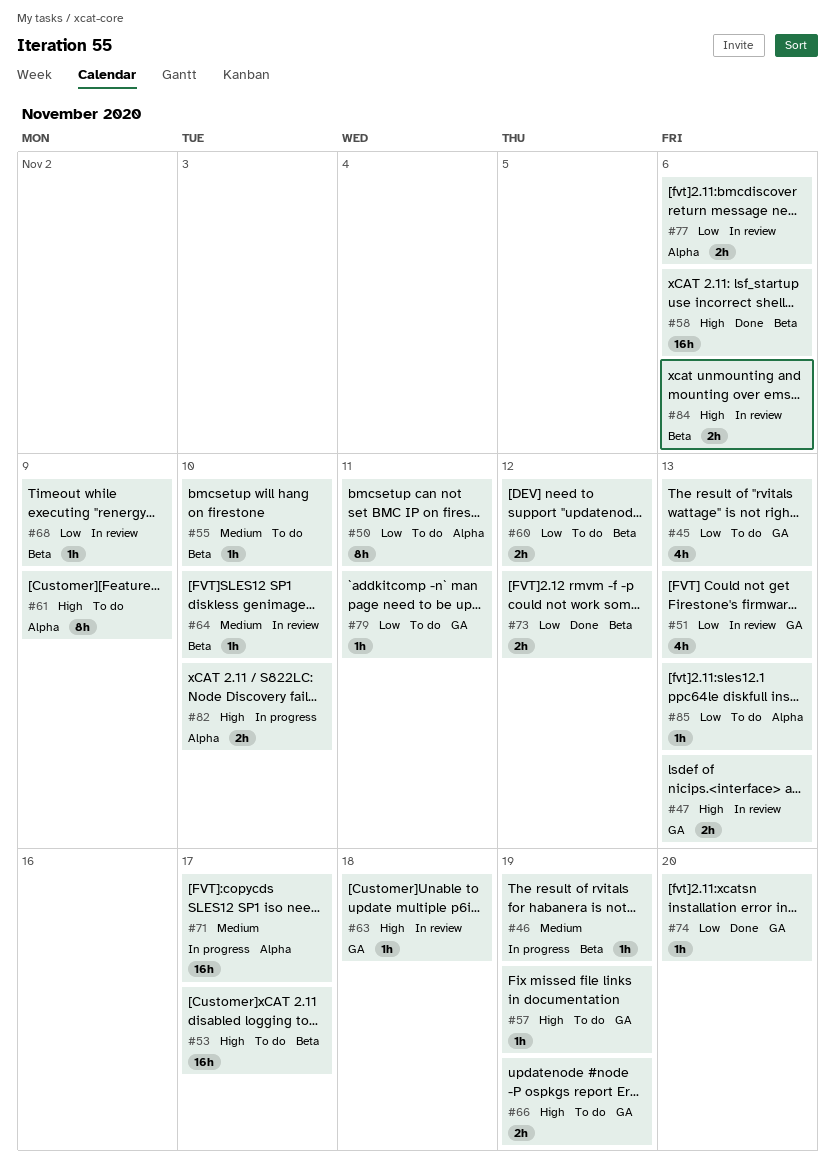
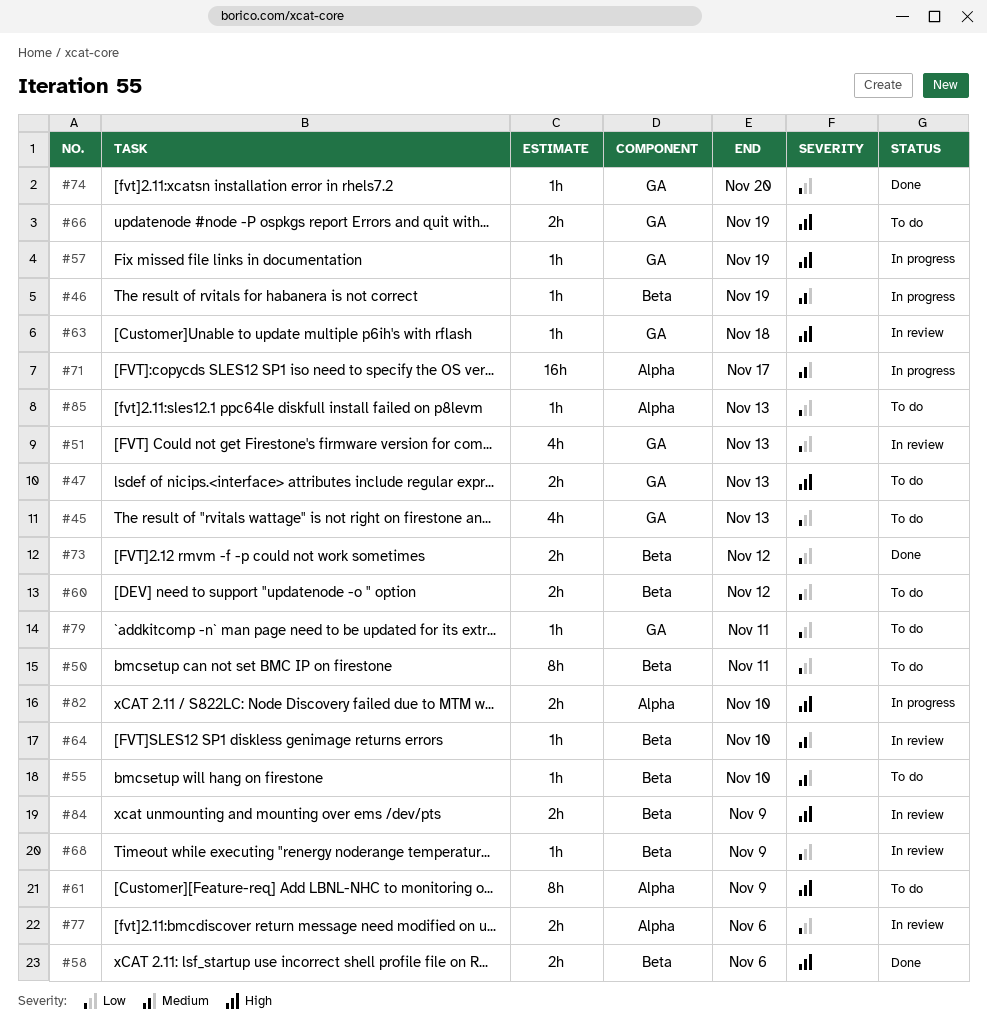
#47, status: In review -> To do
#50, label: Alpha -> Beta
#53: present -> none
#57, status: To do -> In progress
#58, estimate: 16h -> 2h
#84, due: Nov 6 -> Nov 9

